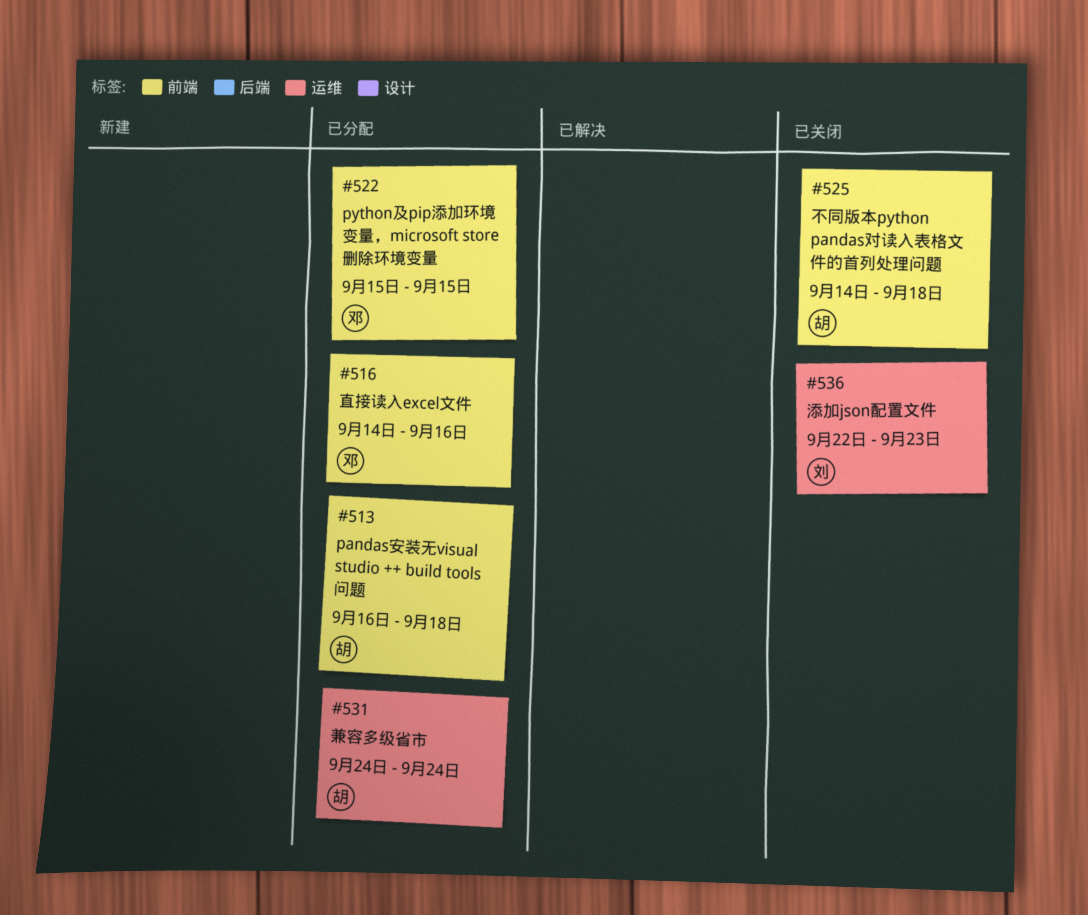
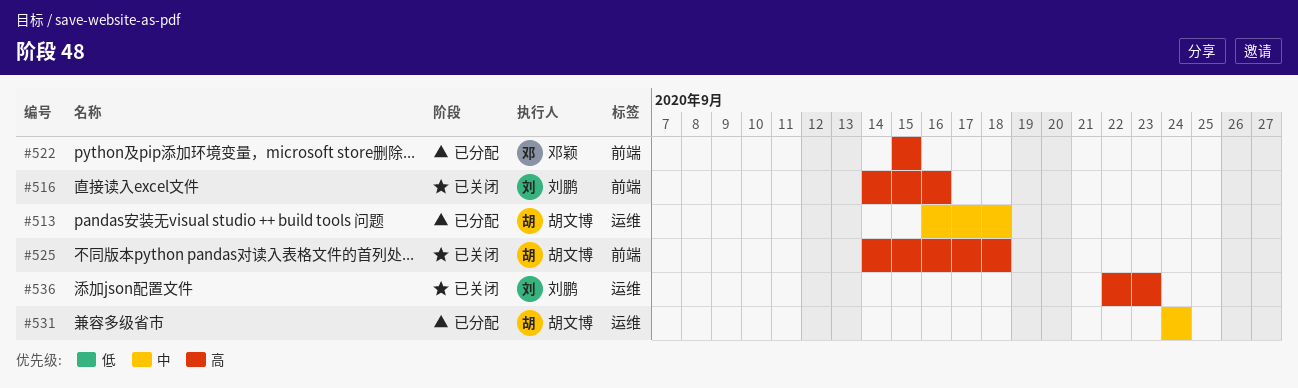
#513, label: 前端 -> 运维
#516, status: 已分配 -> 已关闭
#516, owner: 邓颖 -> 刘鹏

